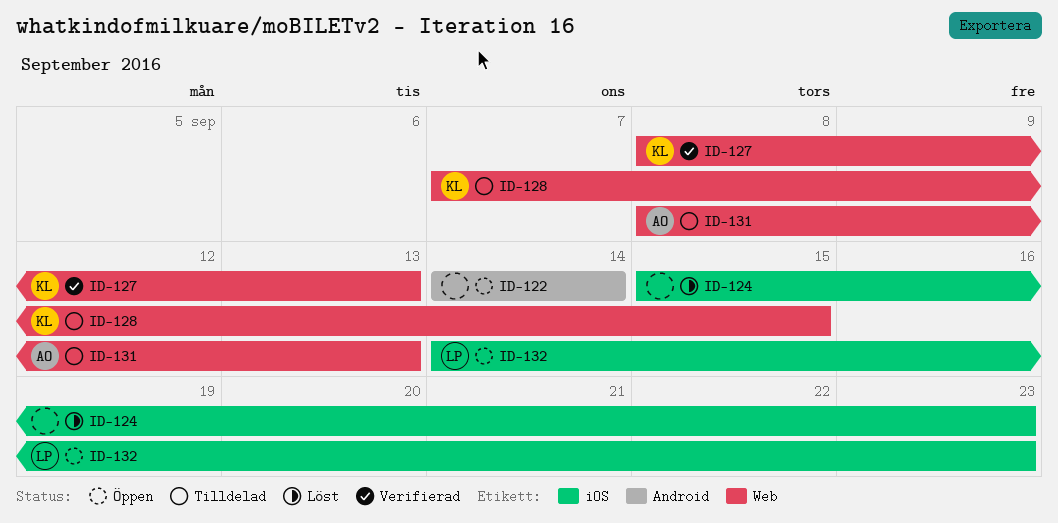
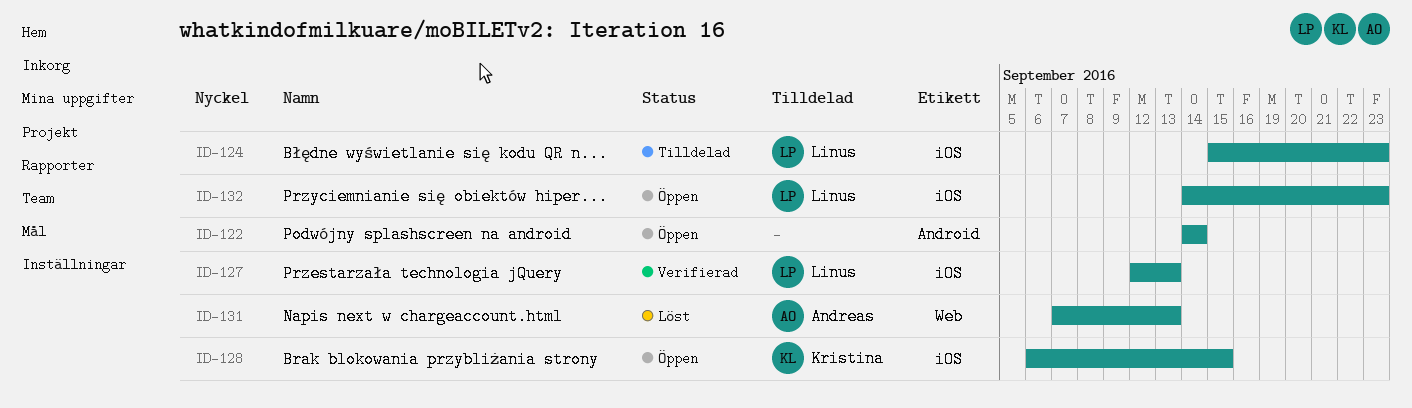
ID-124, status: Löst -> Tilldelad
ID-124, owner: none -> Linus
ID-127, owner: Kristina -> Linus
ID-127, label: Web -> iOS
ID-127, start: Sep 8 -> Sep 12
ID-128, status: Tilldelad -> Öppen
ID-128, label: Web -> iOS
ID-128, start: Sep 7 -> Sep 6
ID-131, status: Tilldelad -> Löst
ID-131, start: Sep 8 -> Sep 7

